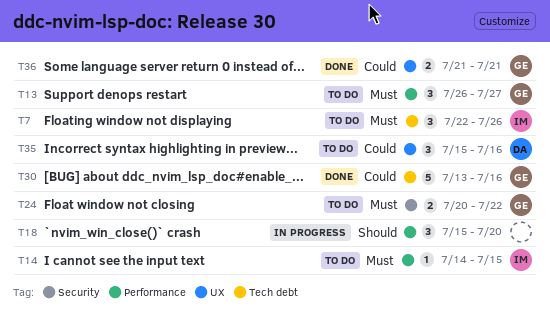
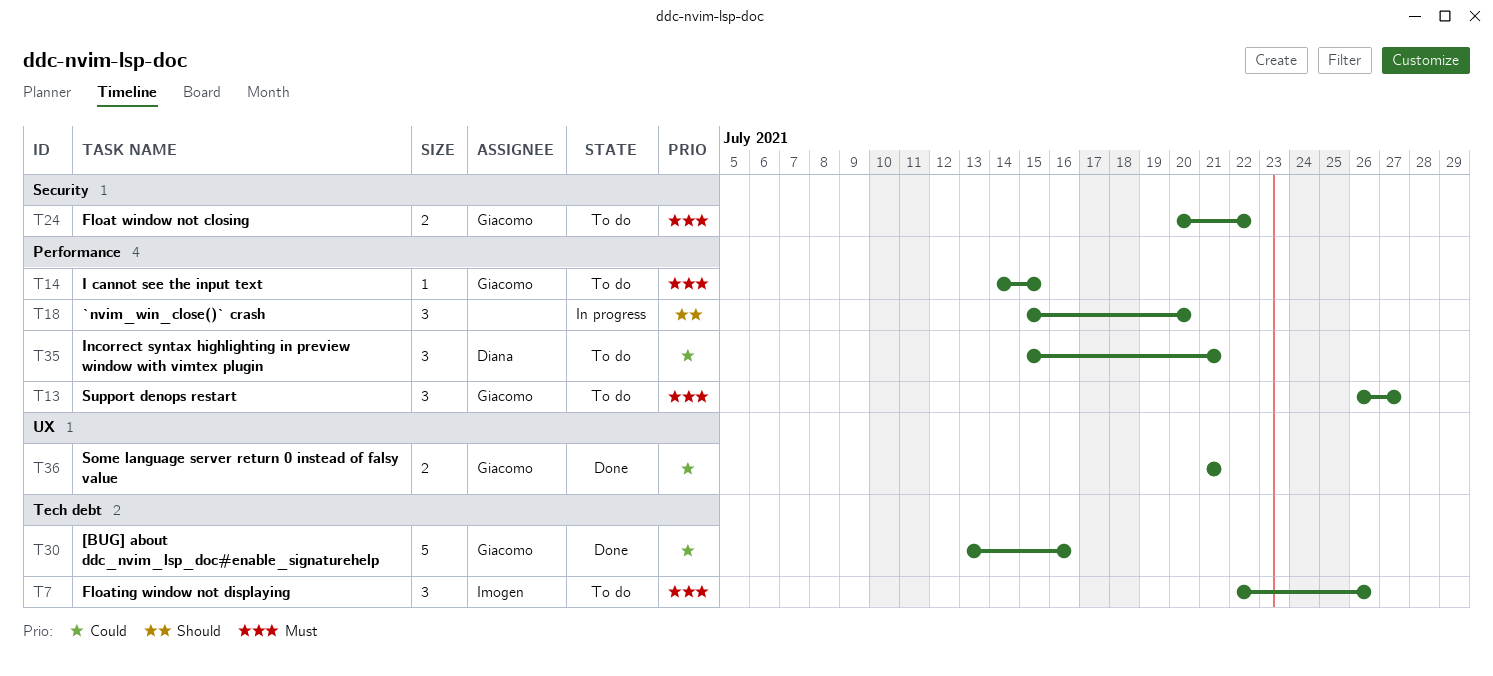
T14, owner: Imogen -> Giacomo
T35, label: UX -> Performance
T35, due: Jul 16 -> Jul 21

